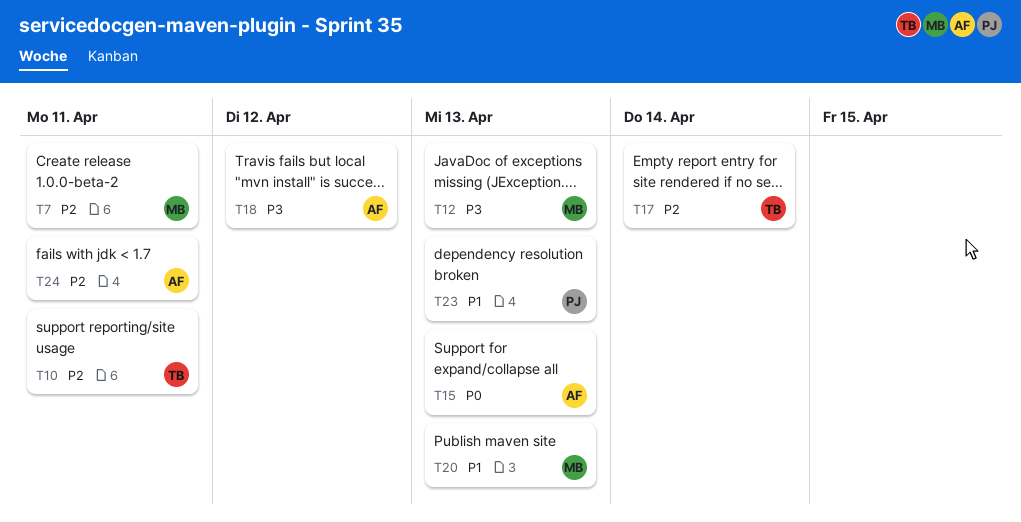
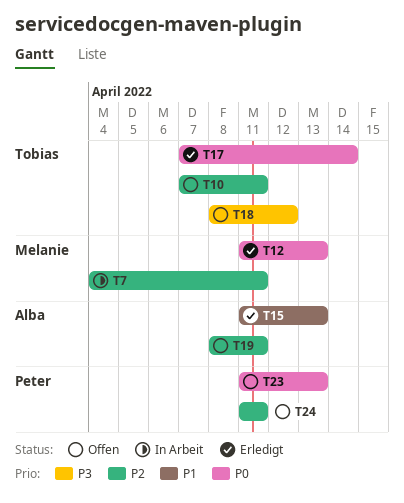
T12, priority: P3 -> P0
T15, priority: P0 -> P1
T17, priority: P2 -> P0
T18, owner: Alba -> Tobias
T19: none -> present
T20: present -> none
T23, priority: P1 -> P0
T24, owner: Alba -> Peter

